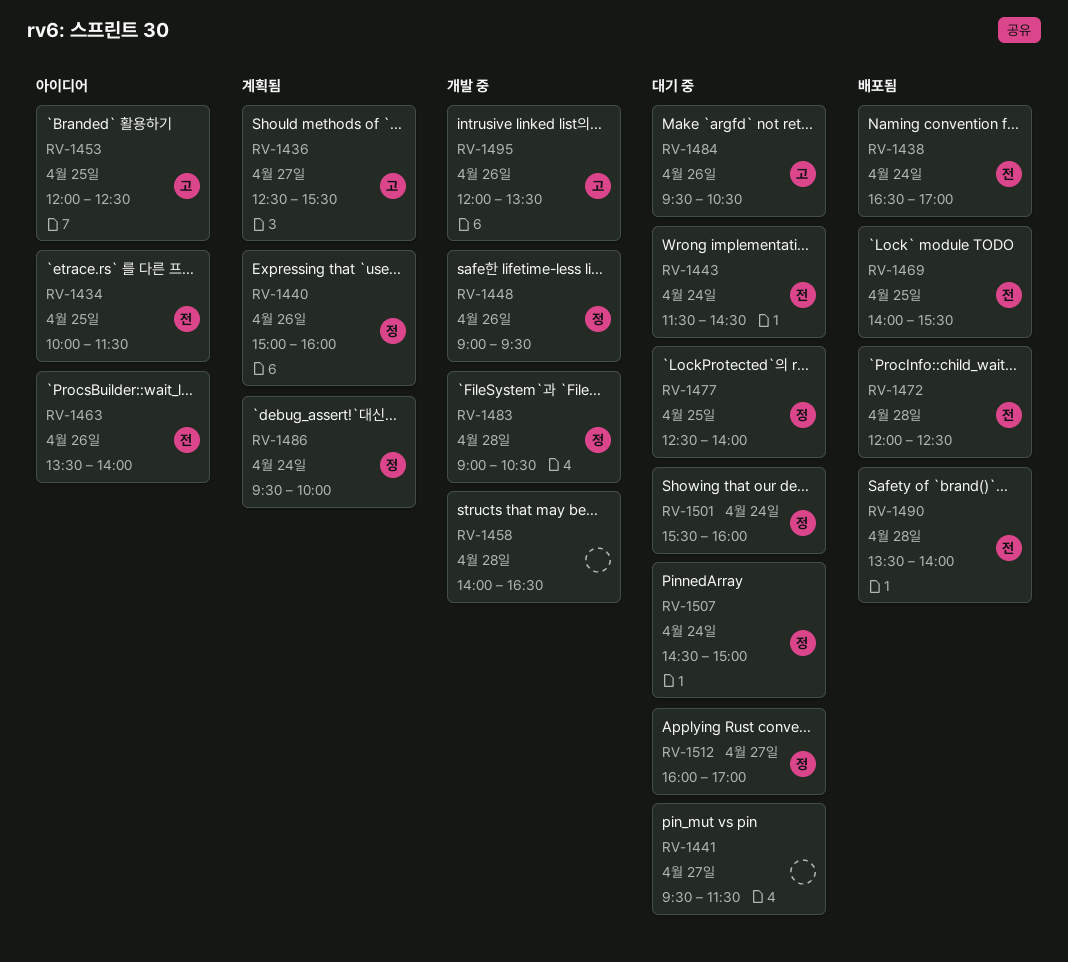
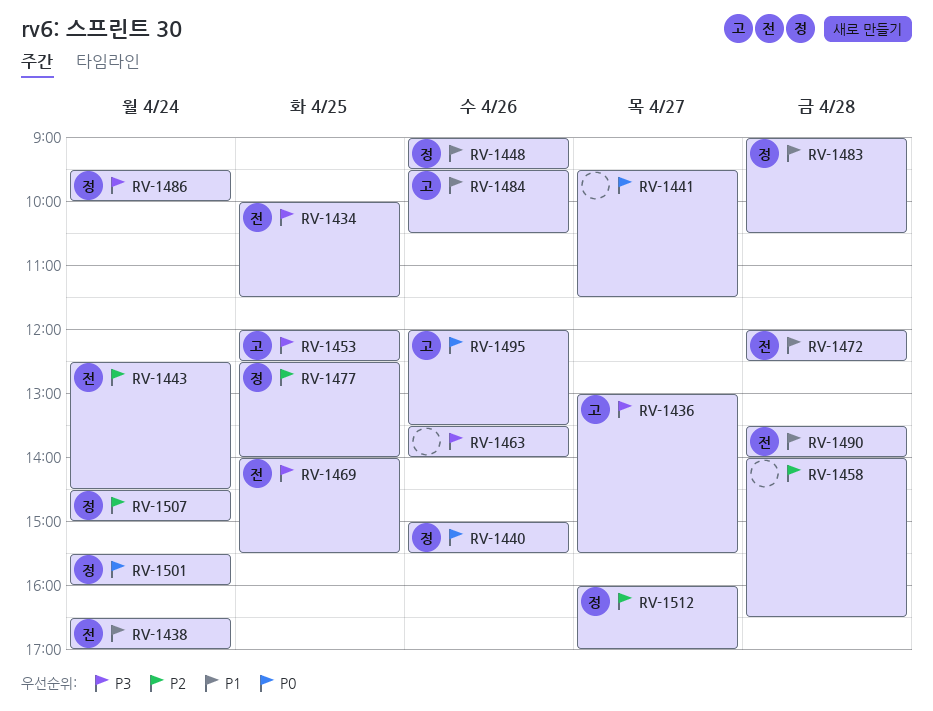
RV-1436, begins: 12:30 -> 13:00
RV-1440, ends: 16:00 -> 15:30
RV-1443, begins: 11:30 -> 12:30
RV-1463, owner: 전 -> none

